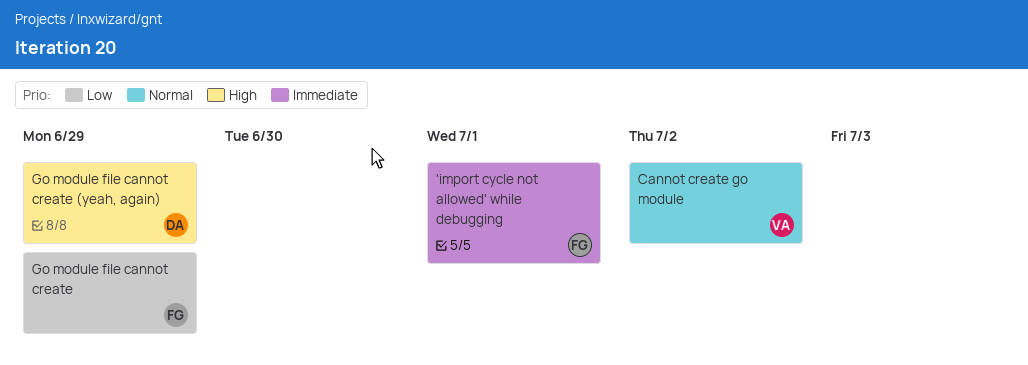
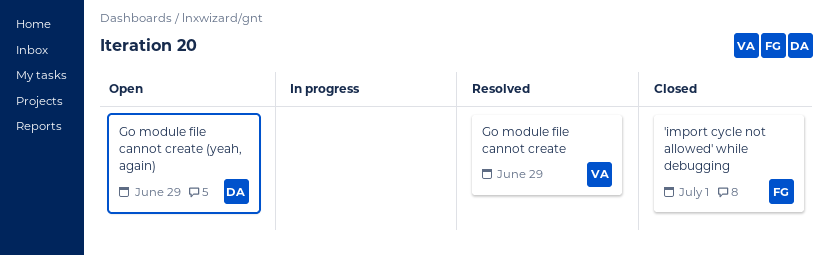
Cannot create go module: present -> none
Go module file cannot create, owner: FG -> VA

